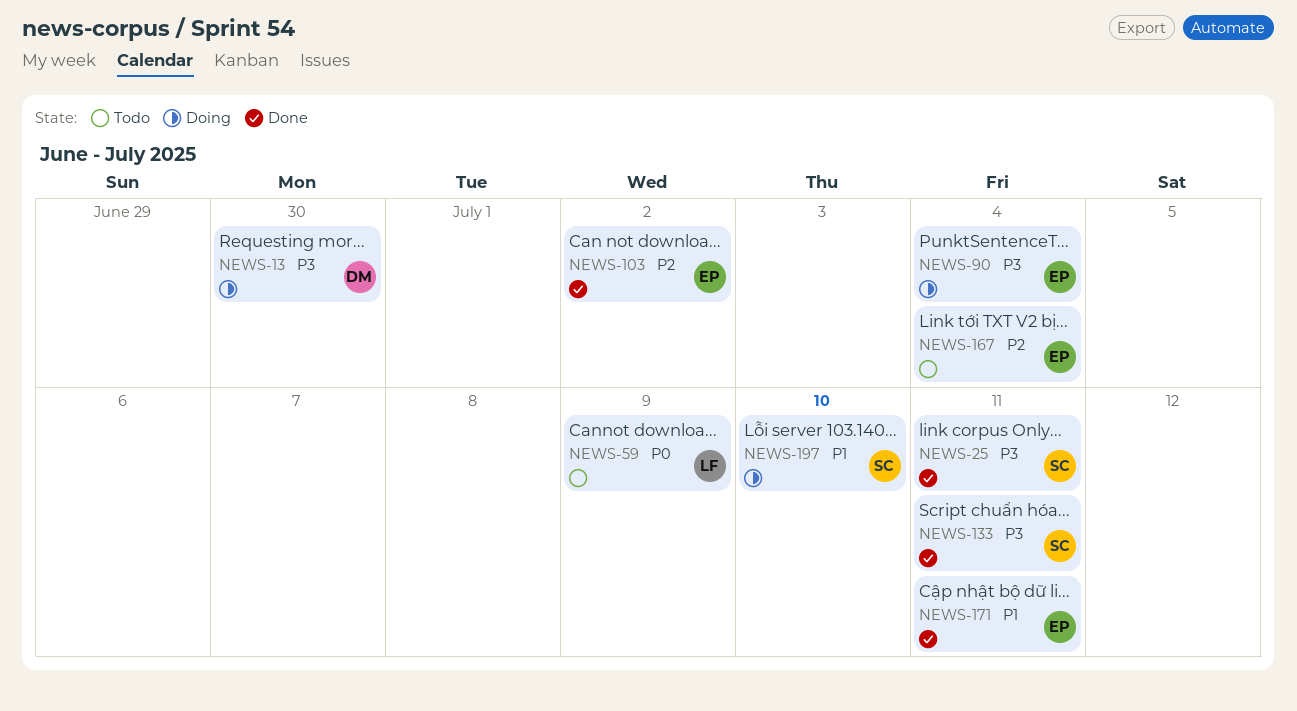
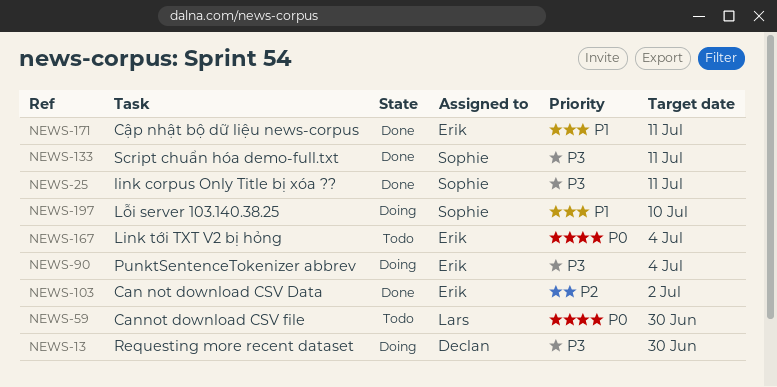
NEWS-59, due: Jul 9 -> Jun 30
NEWS-167, priority: P2 -> P0

